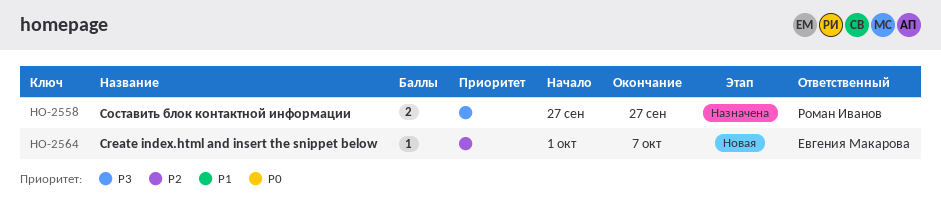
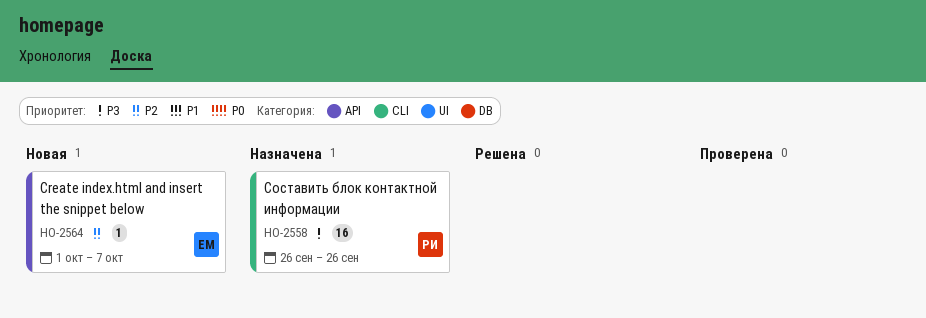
HO-2558, estimate: 2 -> 16
HO-2558, start: Sep 27 -> Sep 26
HO-2558, due: Sep 27 -> Sep 26

